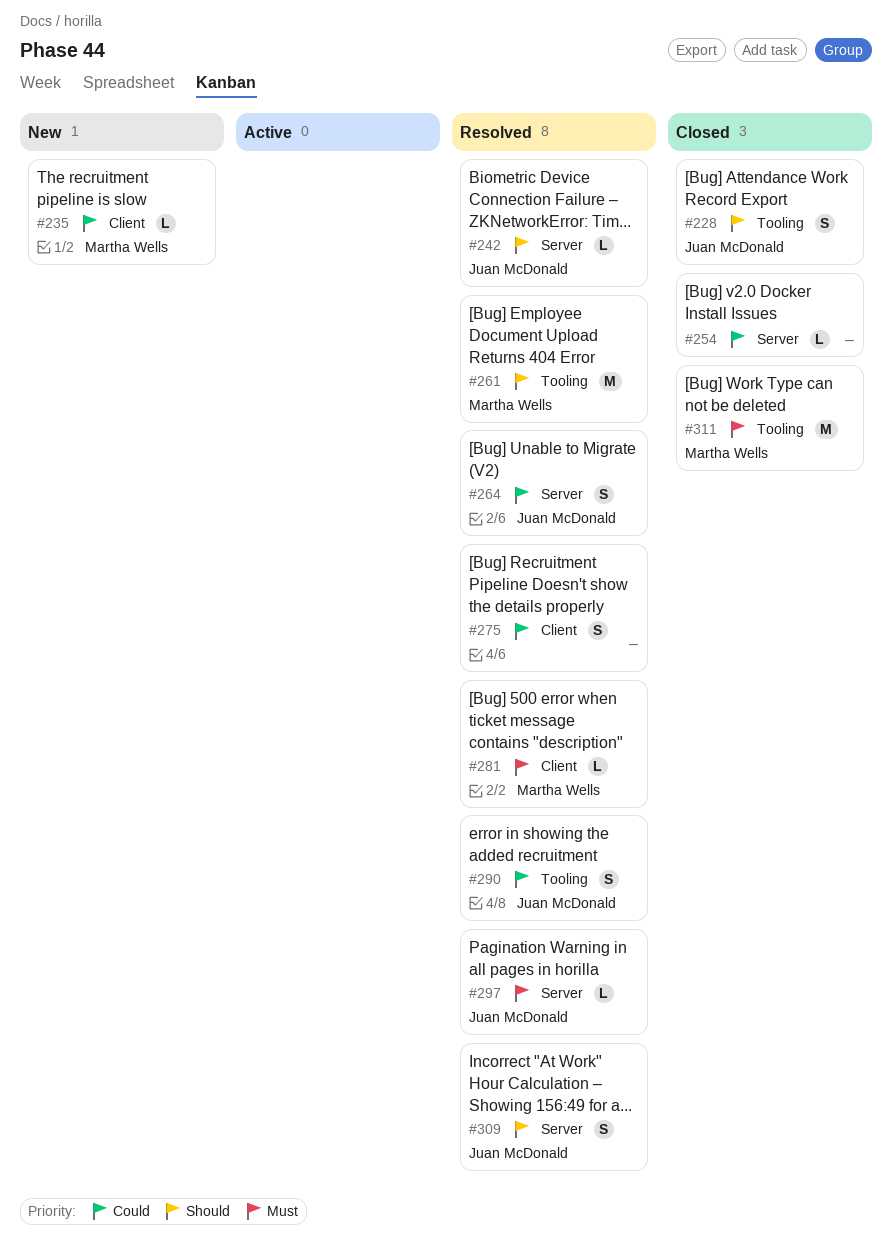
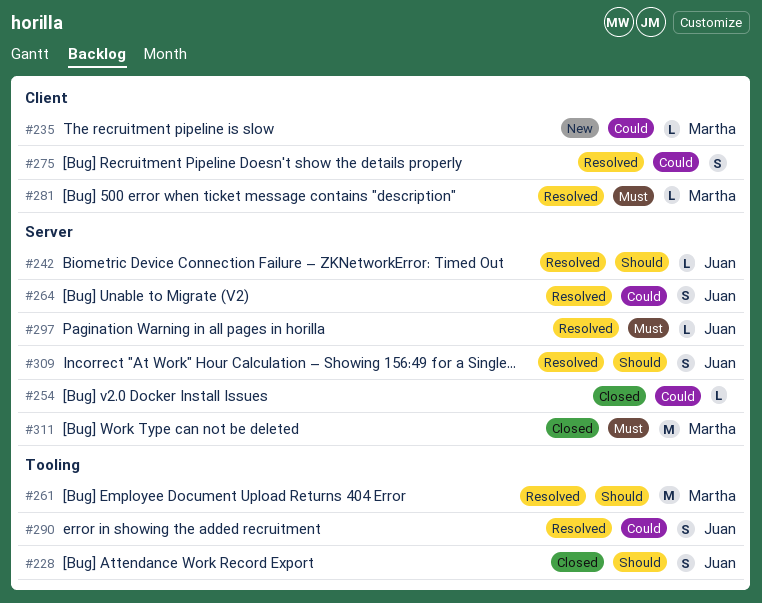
#311, label: Tooling -> Server

